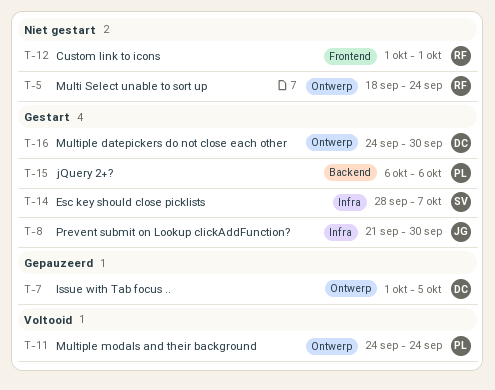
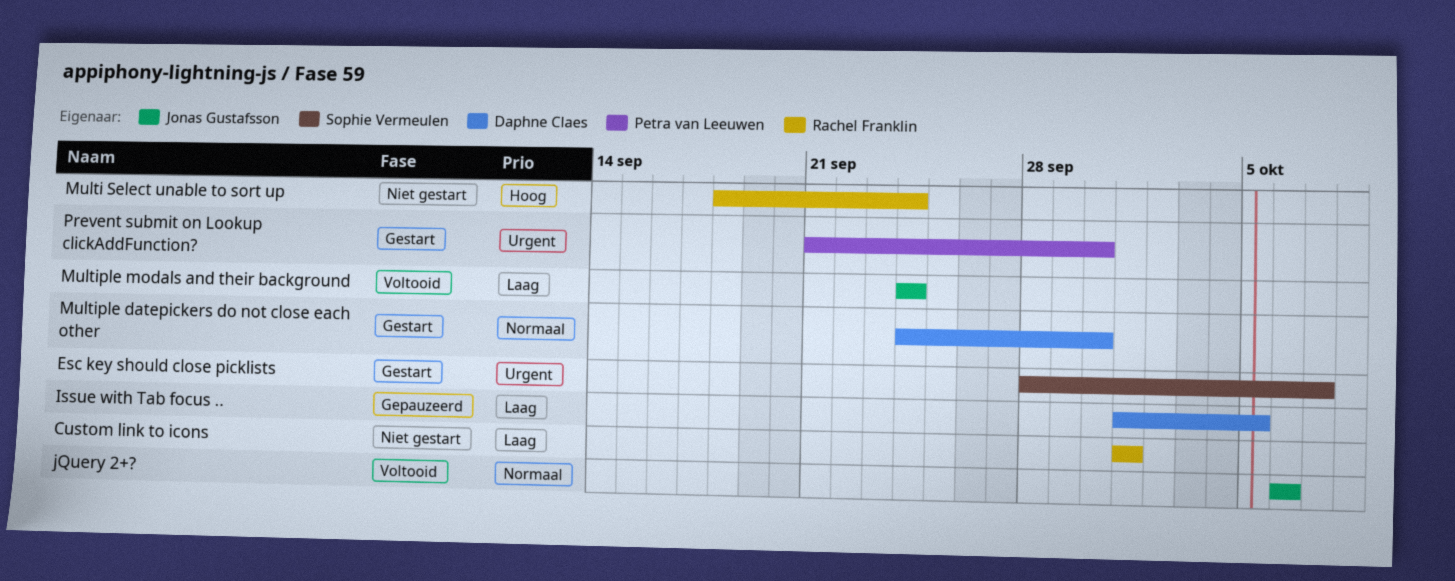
jQuery 2+?, status: Gestart -> Voltooid
jQuery 2+?, owner: Petra van Leeuwen -> Jonas Gustafsson
Multiple modals and their background, owner: Petra van Leeuwen -> Jonas Gustafsson
Prevent submit on Lookup clickAddFunction?, owner: Jonas Gustafsson -> Petra van Leeuwen

